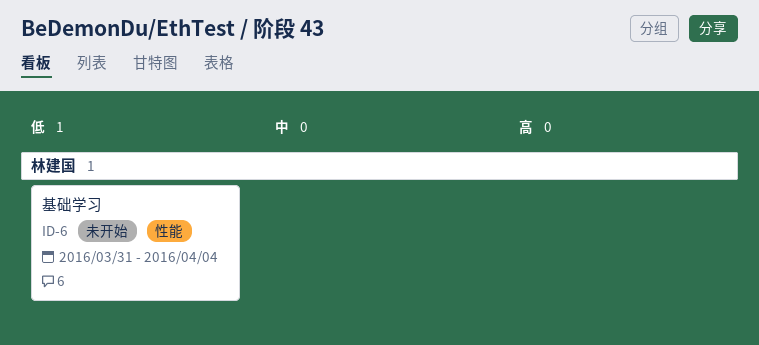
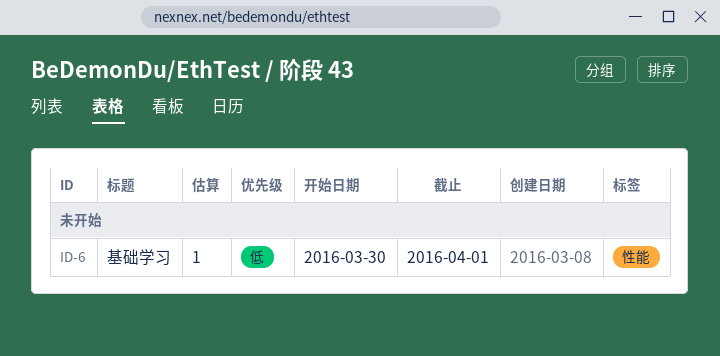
ID-6, start: Mar 31 -> Mar 30
ID-6, due: Apr 4 -> Apr 1

